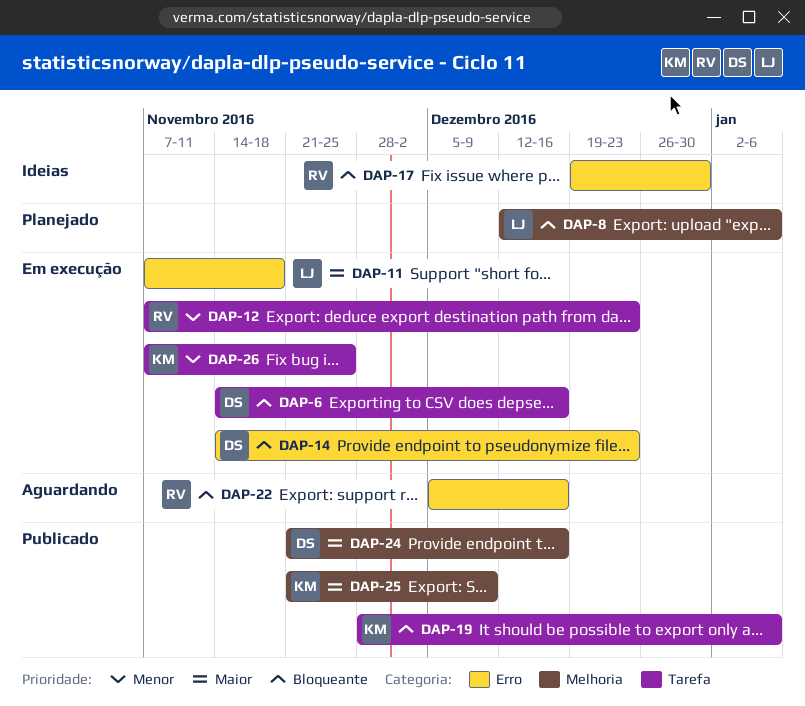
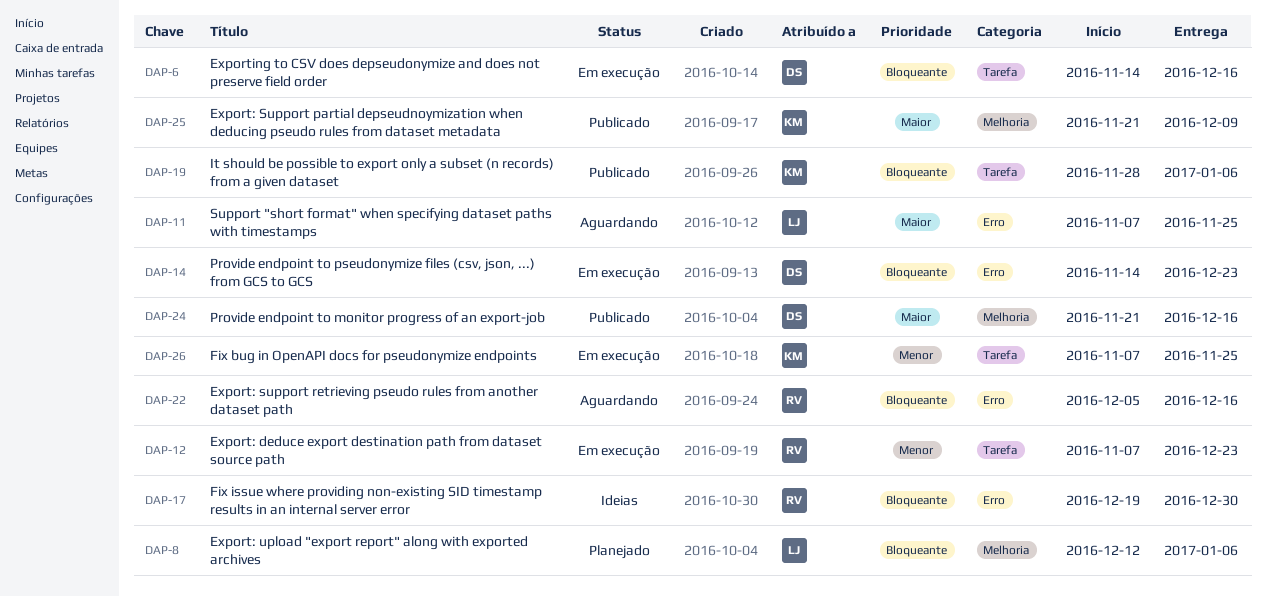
DAP-11, status: Em execução -> Aguardando
DAP-11, due: Nov 18 -> Nov 25

